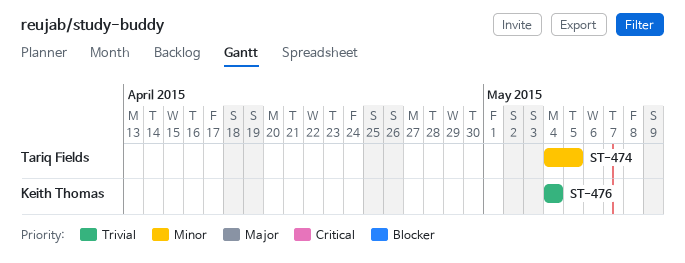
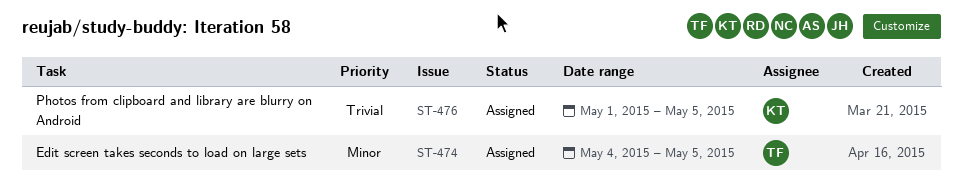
ST-476, start: May 4 -> May 1
ST-476, due: May 4 -> May 5

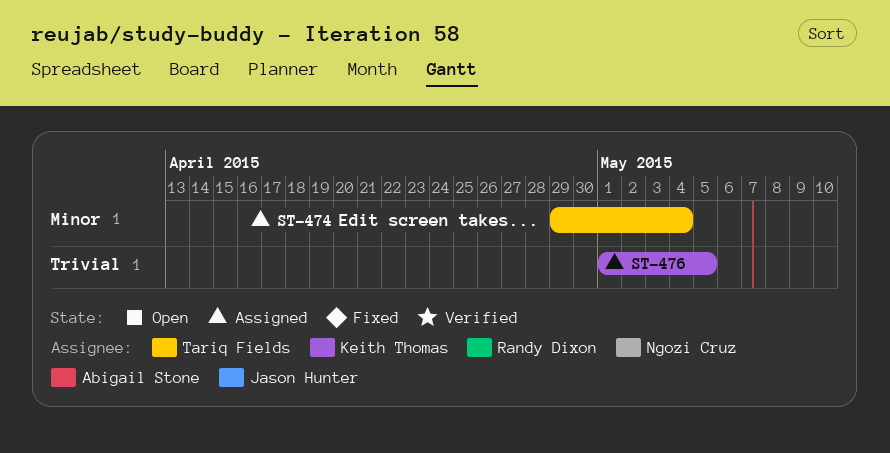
ST-474, start: May 4 -> Apr 29
ST-474, due: May 5 -> May 4

